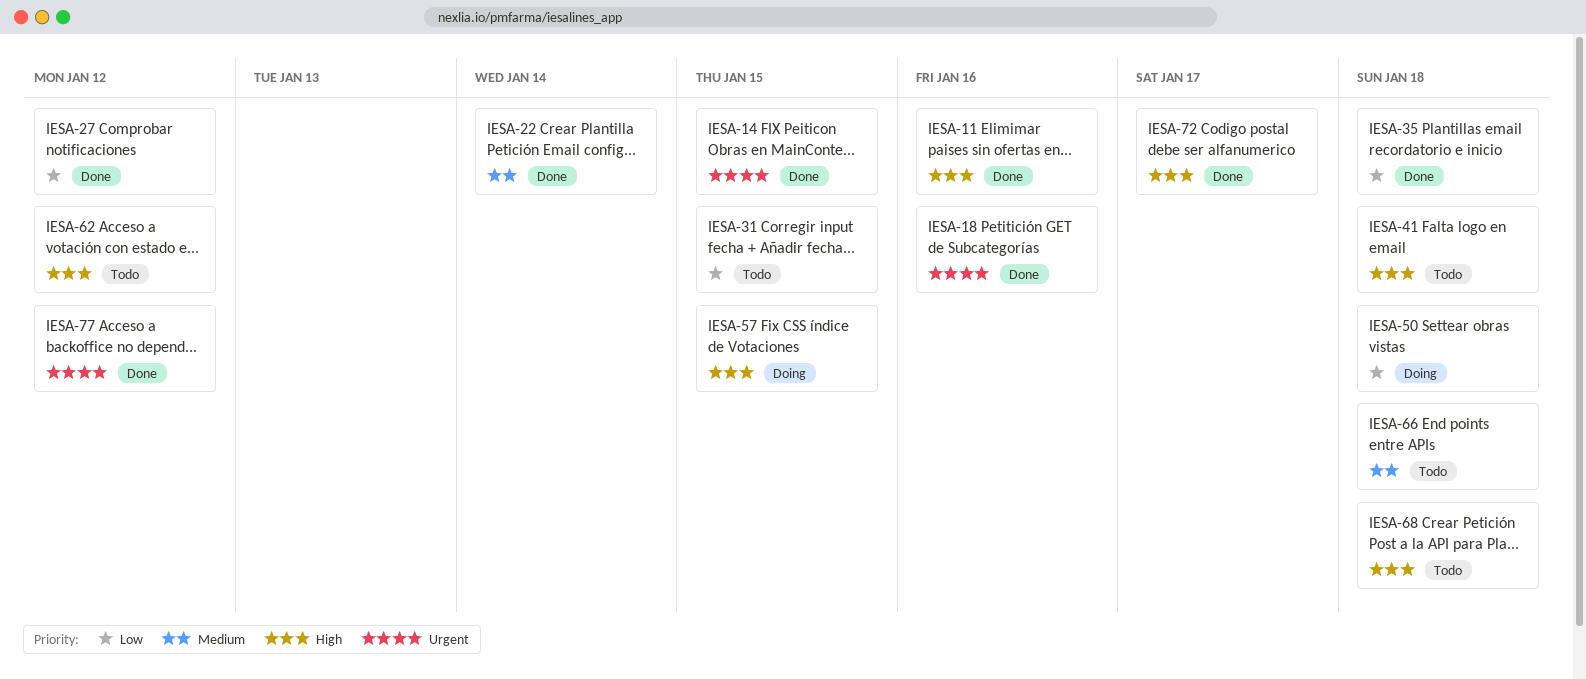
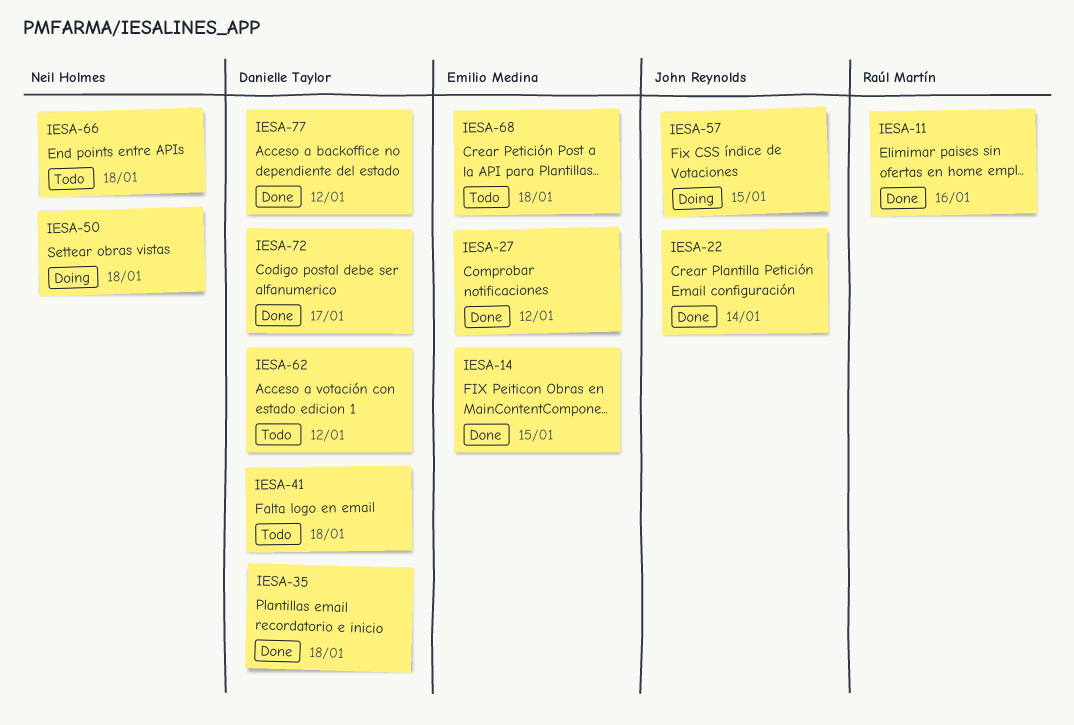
IESA-18: present -> none
IESA-31: present -> none

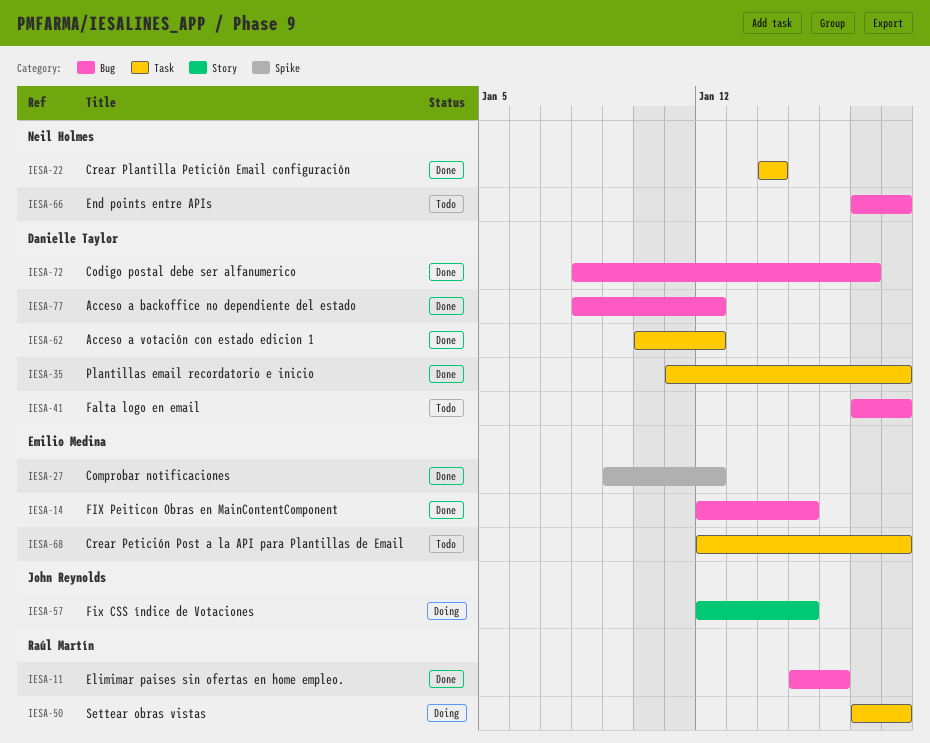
IESA-22, owner: John Reynolds -> Neil Holmes
IESA-50, owner: Neil Holmes -> Raúl Martín
IESA-62, status: Todo -> Done

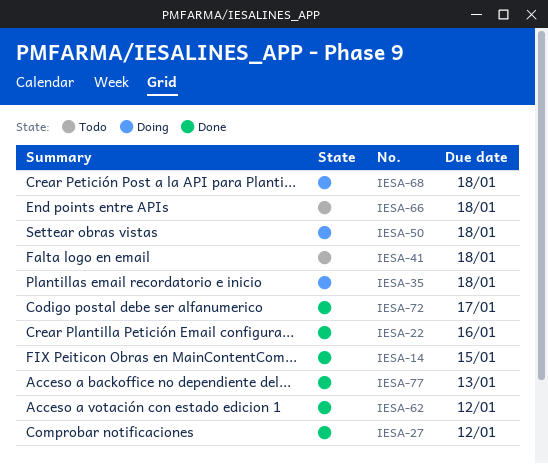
IESA-11: present -> none
IESA-22, due: Jan 14 -> Jan 16
IESA-35, status: Done -> Doing
IESA-57: present -> none
IESA-68, status: Todo -> Doing
IESA-77, due: Jan 12 -> Jan 13

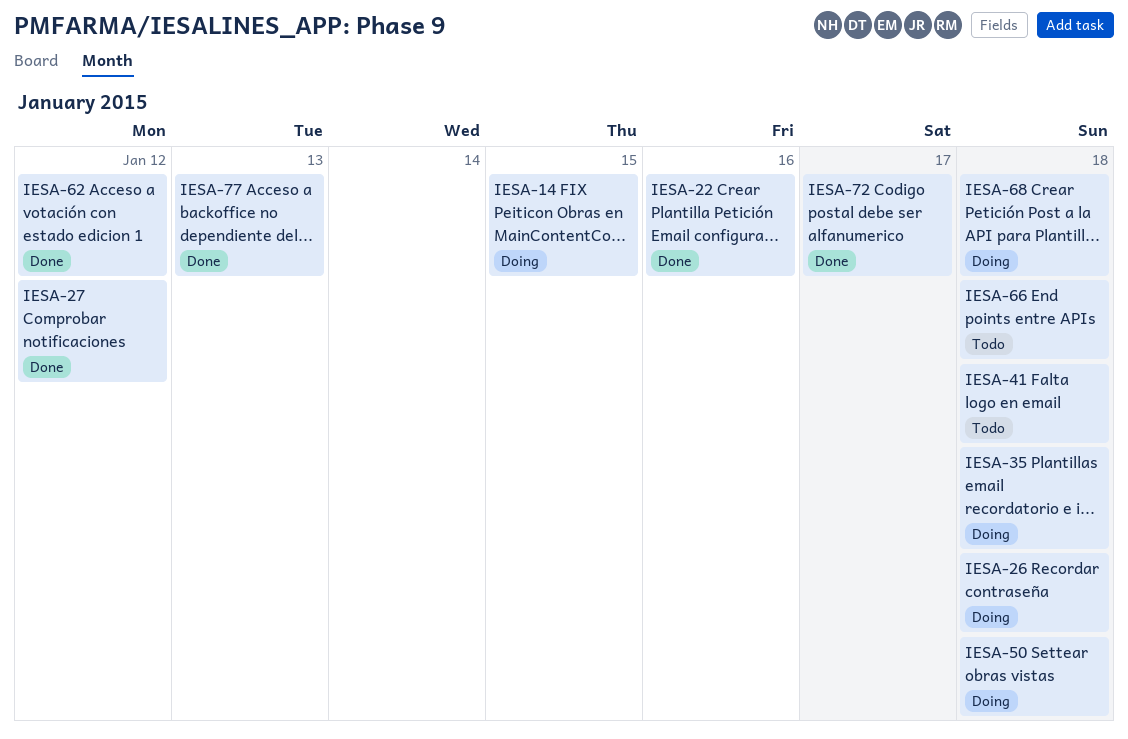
IESA-14, status: Done -> Doing
IESA-26: none -> present

